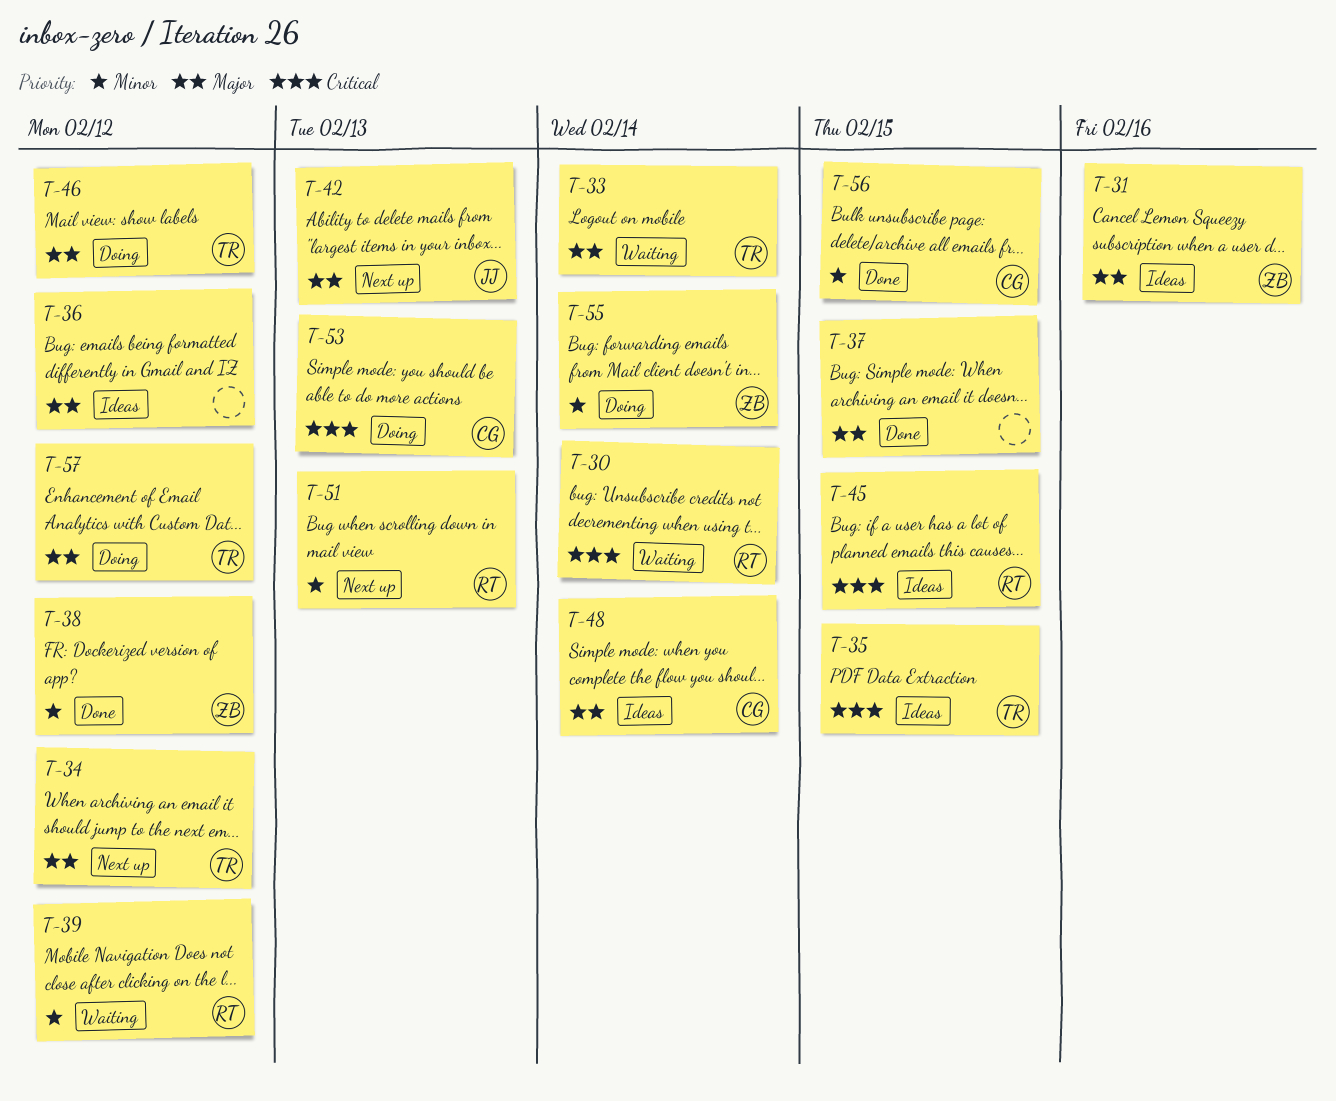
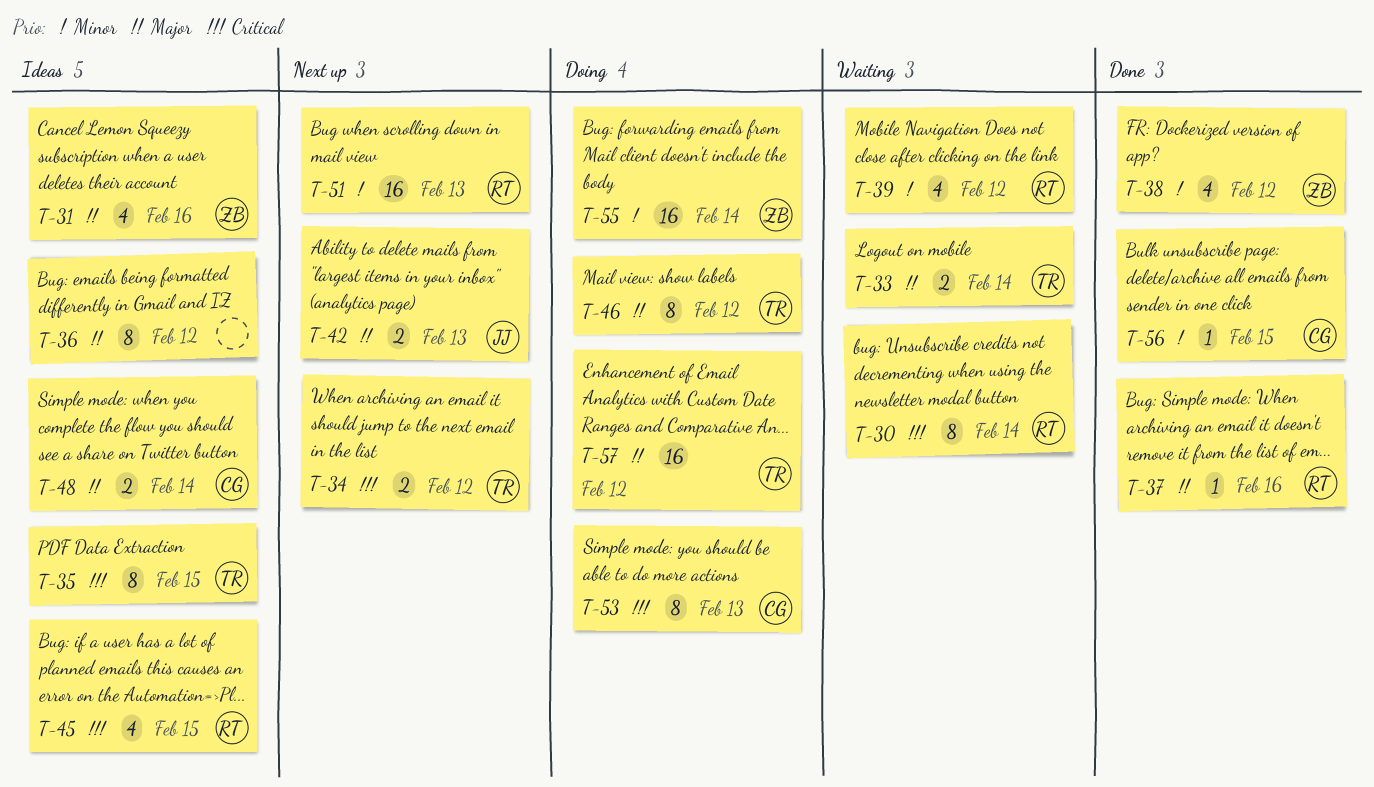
T-34, priority: Major -> Critical
T-37, owner: none -> RT
T-37, due: Feb 15 -> Feb 16

